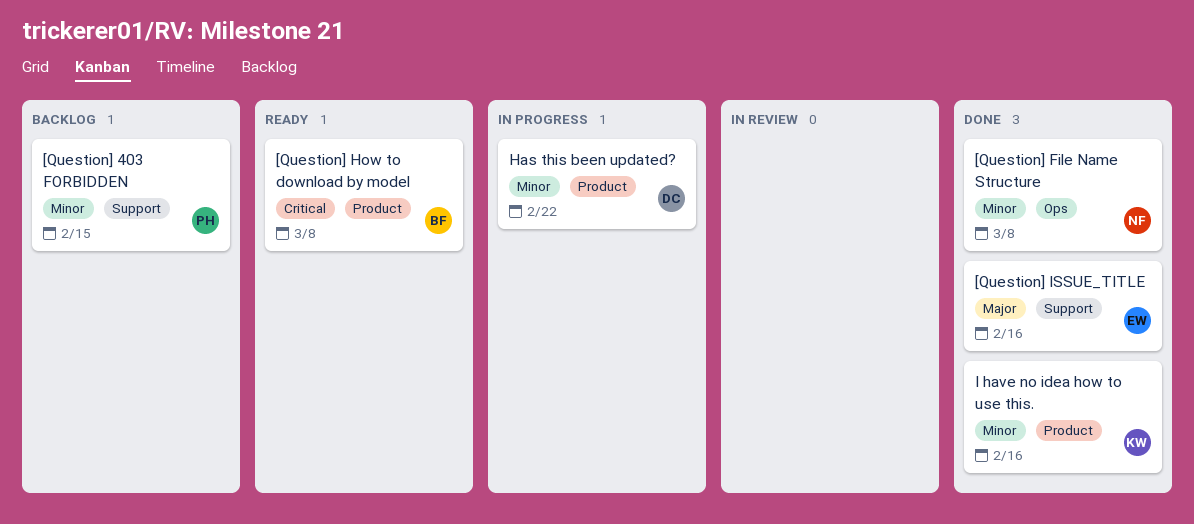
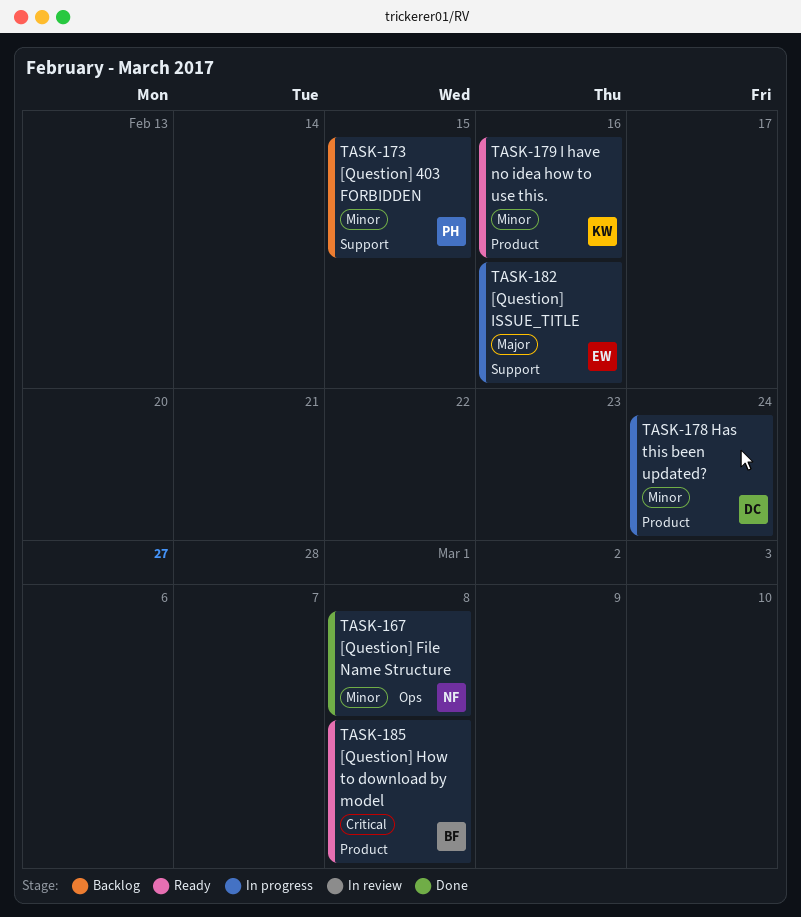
[Question] ISSUE_TITLE, status: Done -> In progress
Has this been updated?, due: Feb 22 -> Feb 24
I have no idea how to use this., status: Done -> Ready

